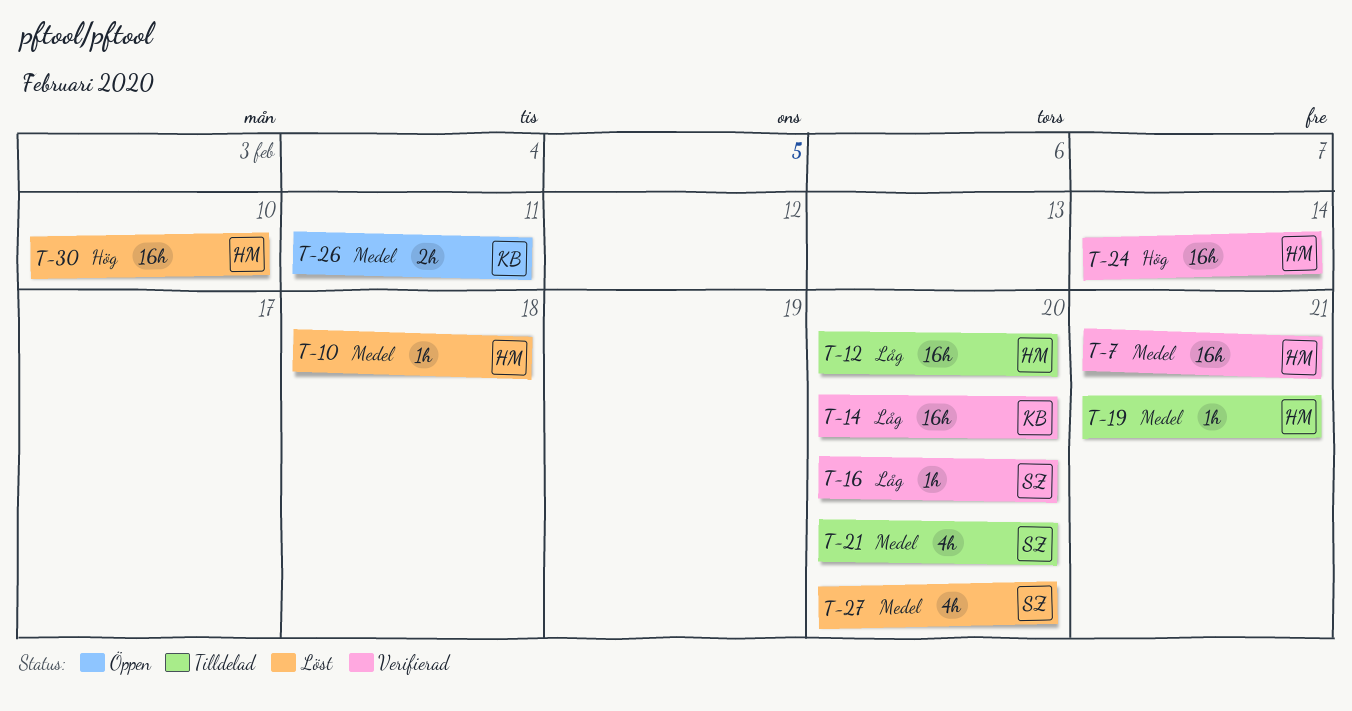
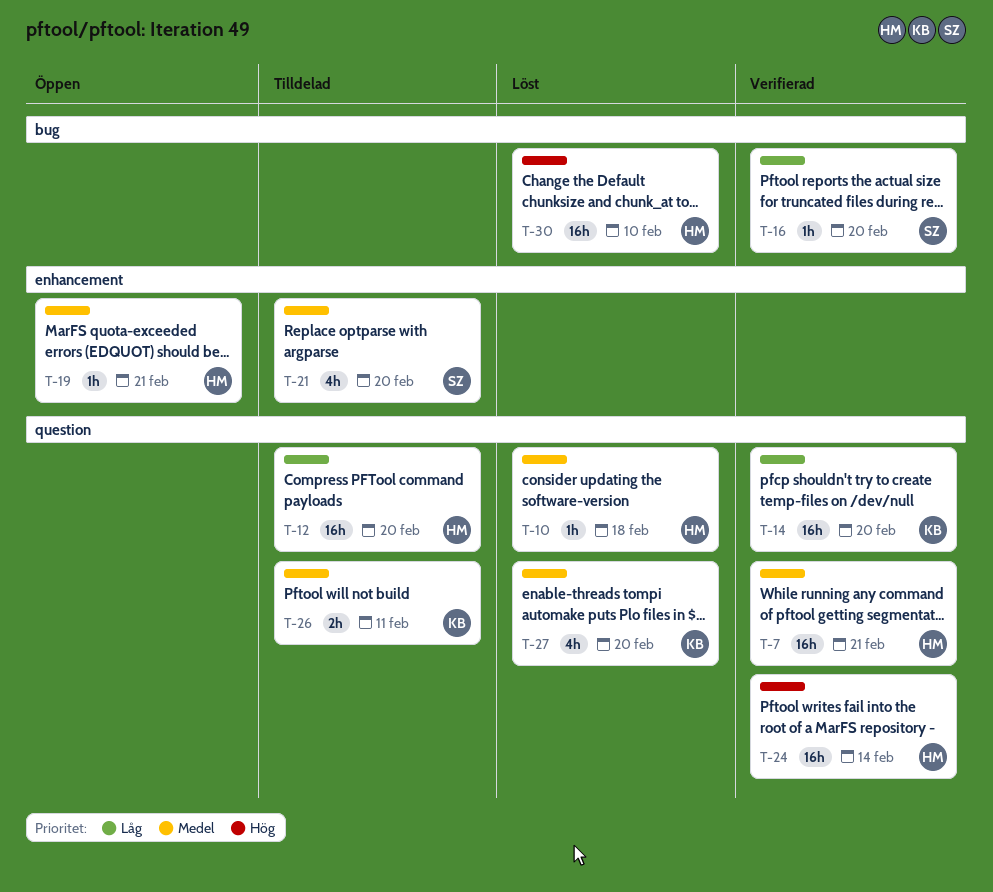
T-19, status: Tilldelad -> Öppen
T-26, status: Öppen -> Tilldelad
T-27, owner: SZ -> KB

